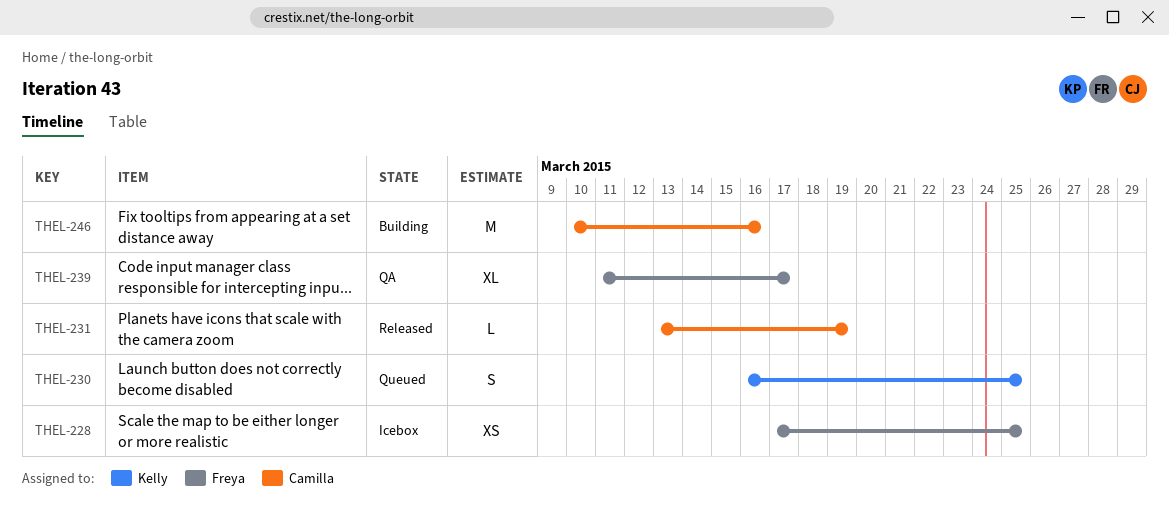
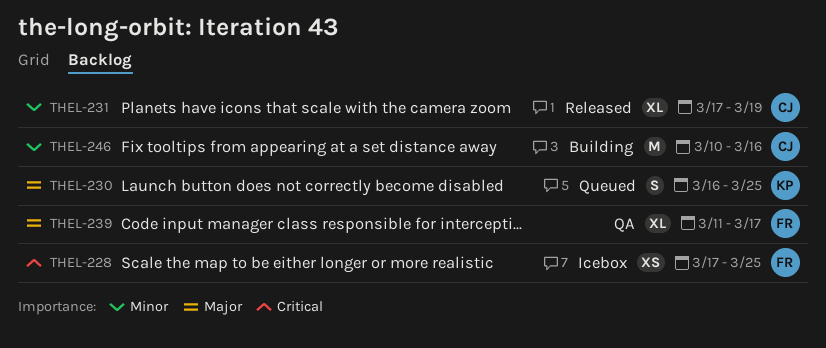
THEL-231, estimate: L -> XL
THEL-231, start: Mar 13 -> Mar 17

